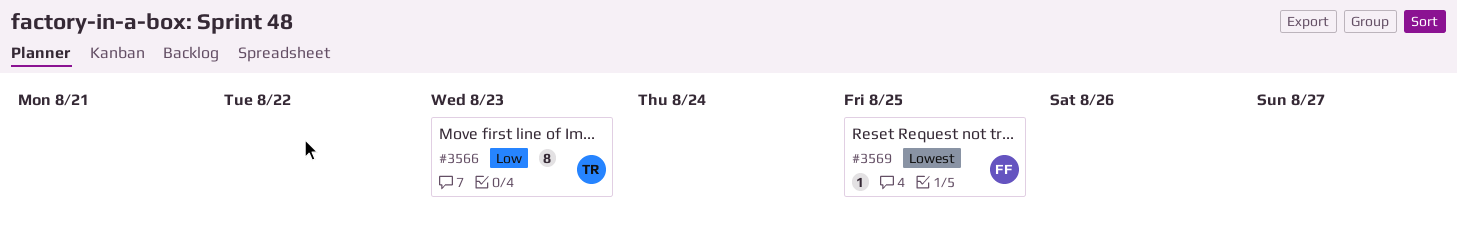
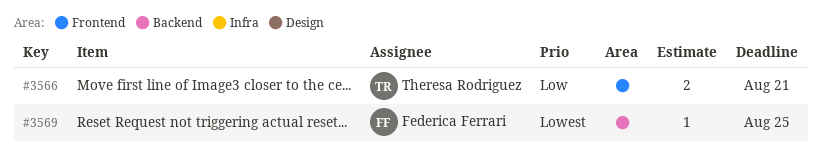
#3566, estimate: 8 -> 2
#3566, due: Aug 23 -> Aug 21

